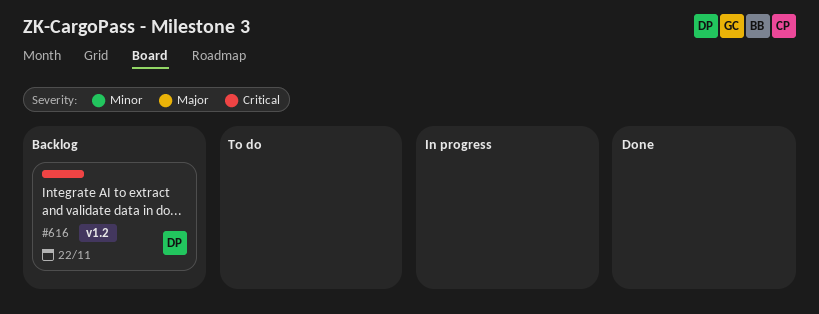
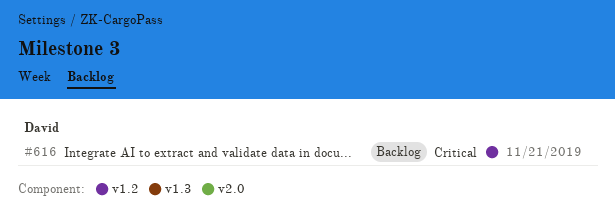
#616, due: Nov 22 -> Nov 21

